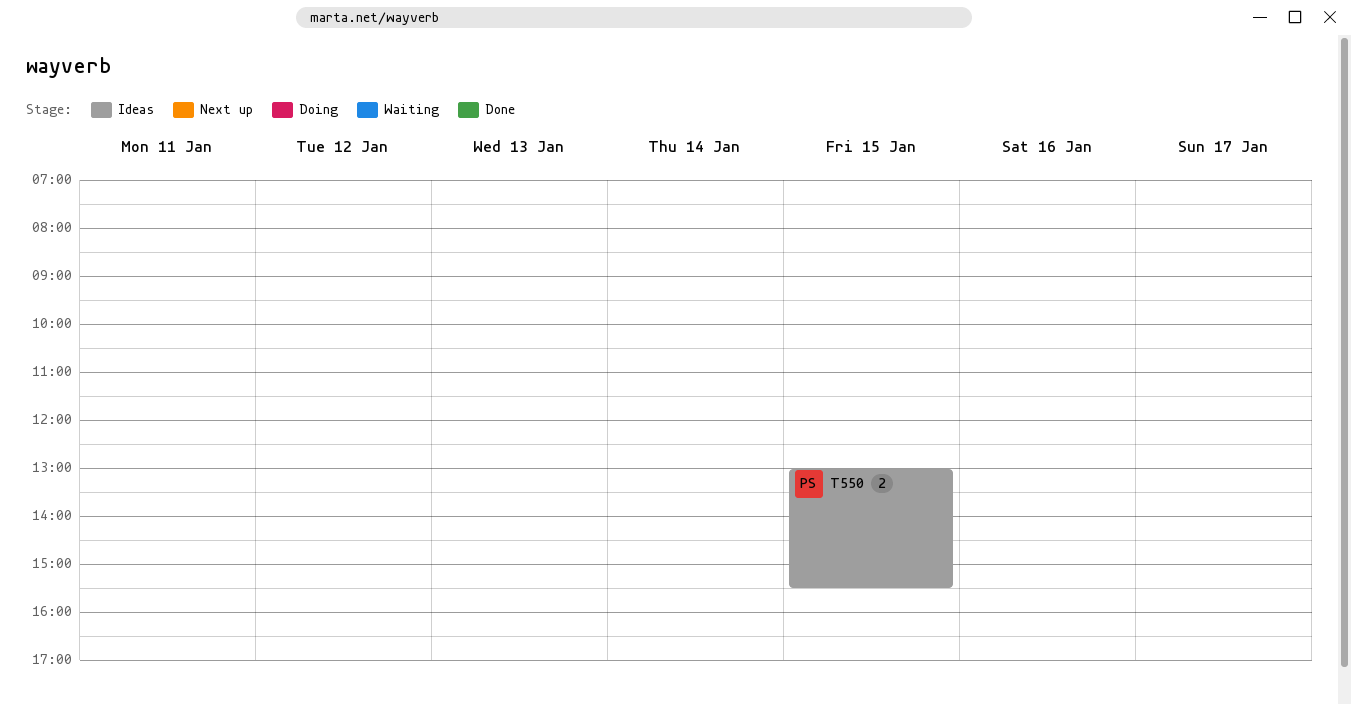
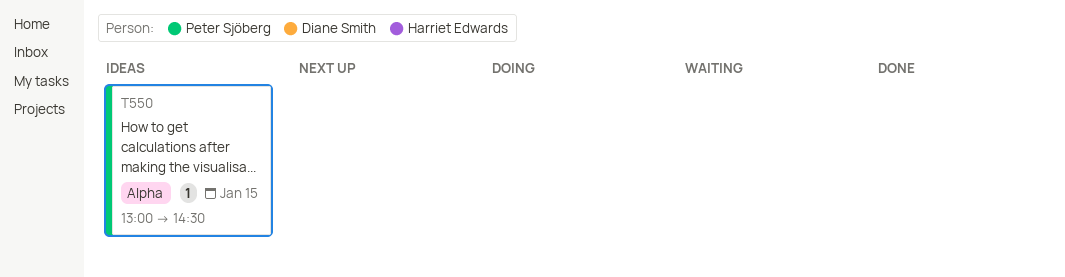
T550, estimate: 2 -> 1
T550, ends: 15:30 -> 14:30

